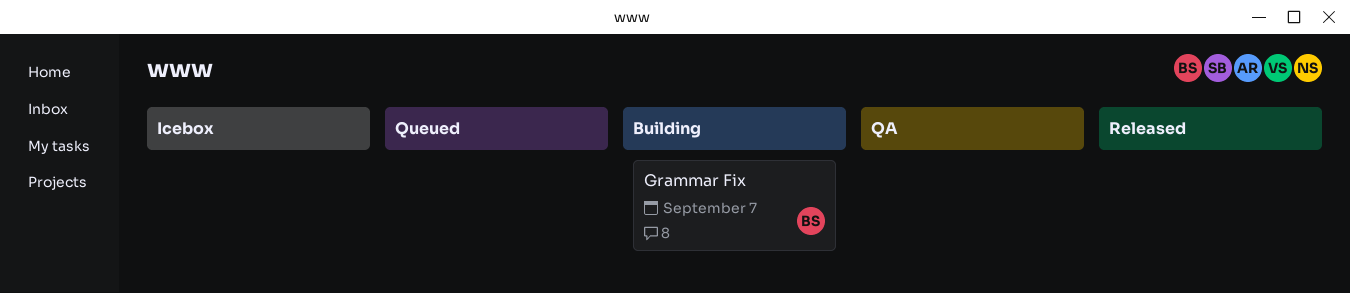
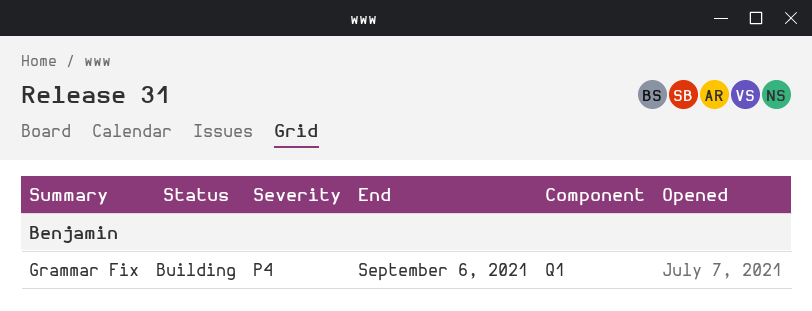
Grammar Fix, due: Sep 7 -> Sep 6

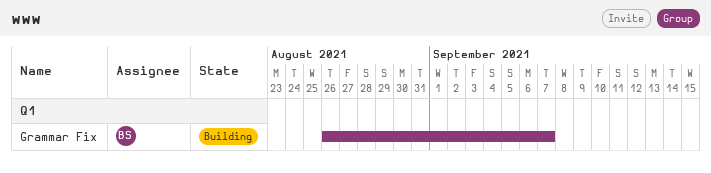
Grammar Fix, due: Sep 6 -> Sep 7

